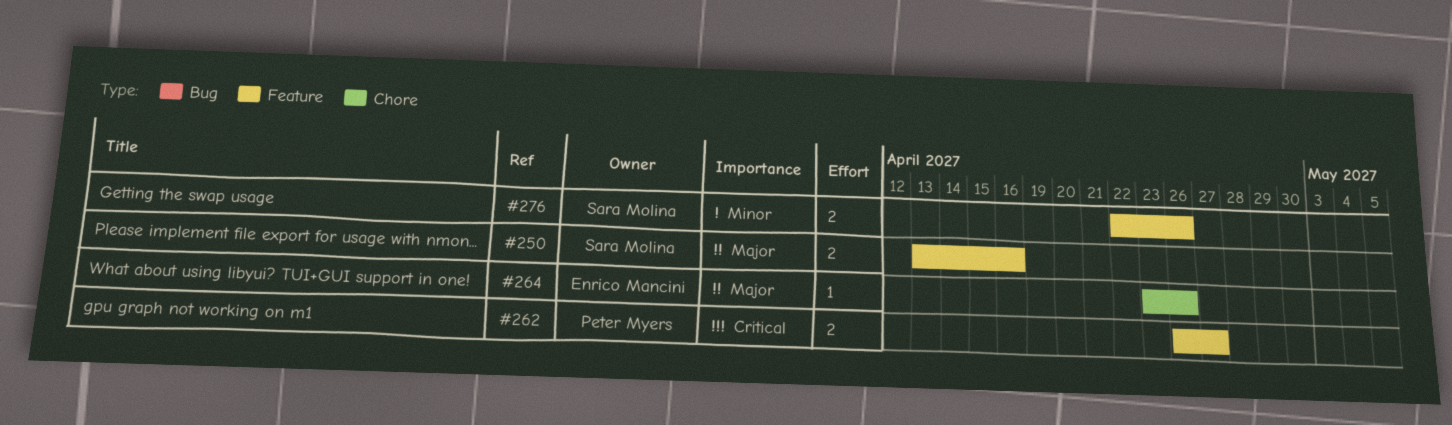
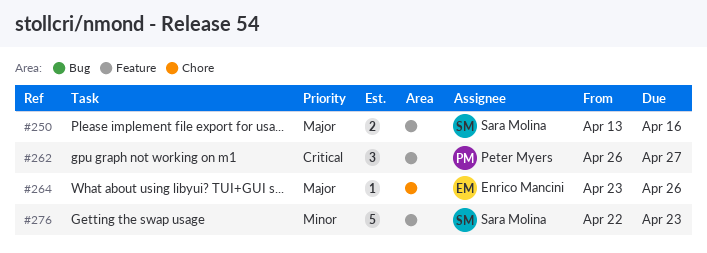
#262, estimate: 2 -> 3
#276, estimate: 2 -> 5
#276, due: Apr 26 -> Apr 23

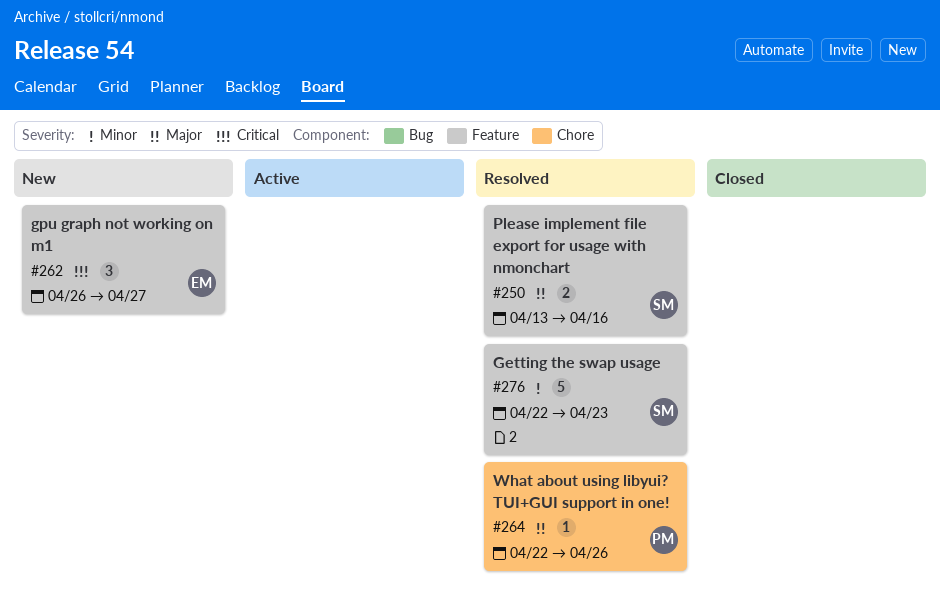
#262, owner: Peter Myers -> Enrico Mancini
#264, owner: Enrico Mancini -> Peter Myers
#264, start: Apr 23 -> Apr 22

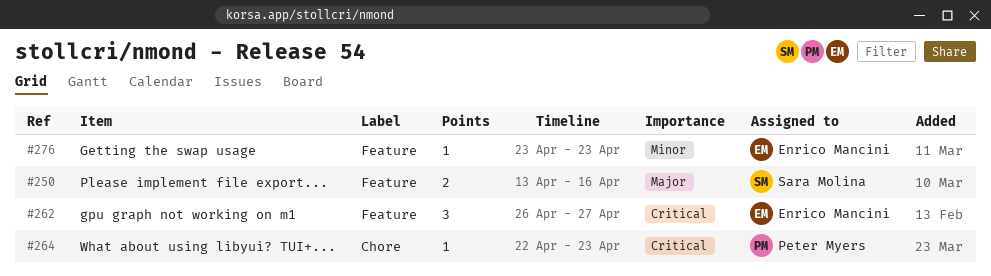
#264, priority: Major -> Critical
#264, due: Apr 26 -> Apr 23
#276, owner: Sara Molina -> Enrico Mancini
#276, estimate: 5 -> 1
#276, start: Apr 22 -> Apr 23

